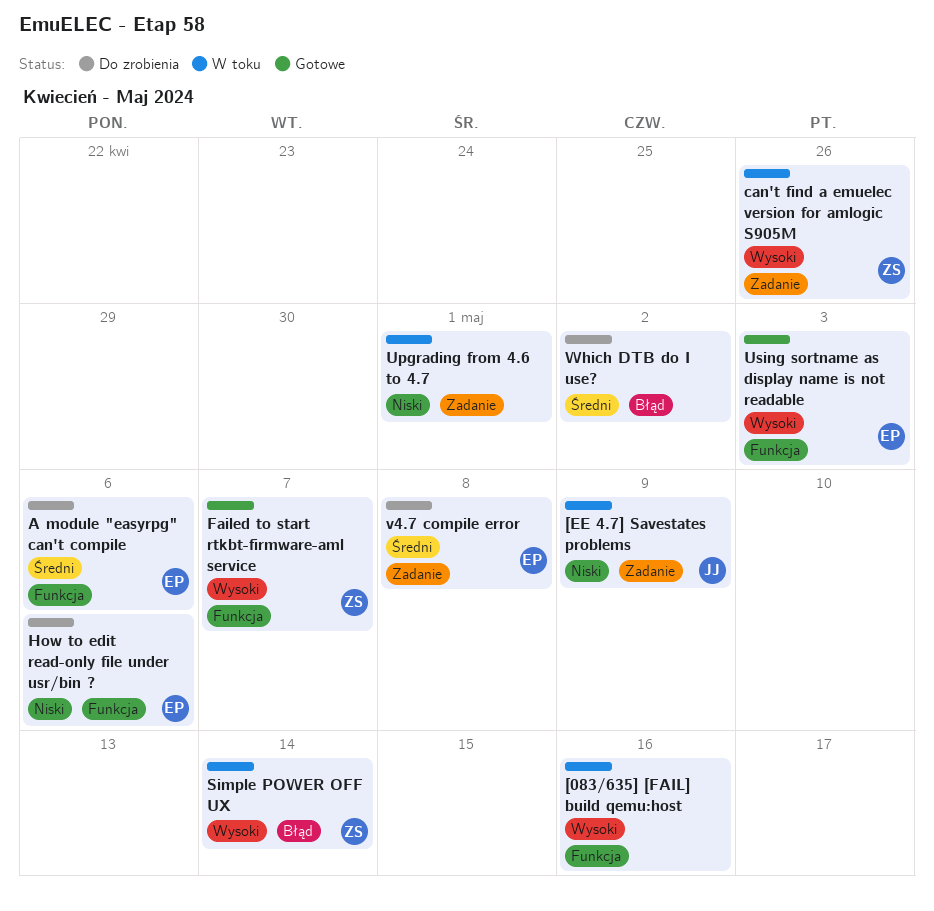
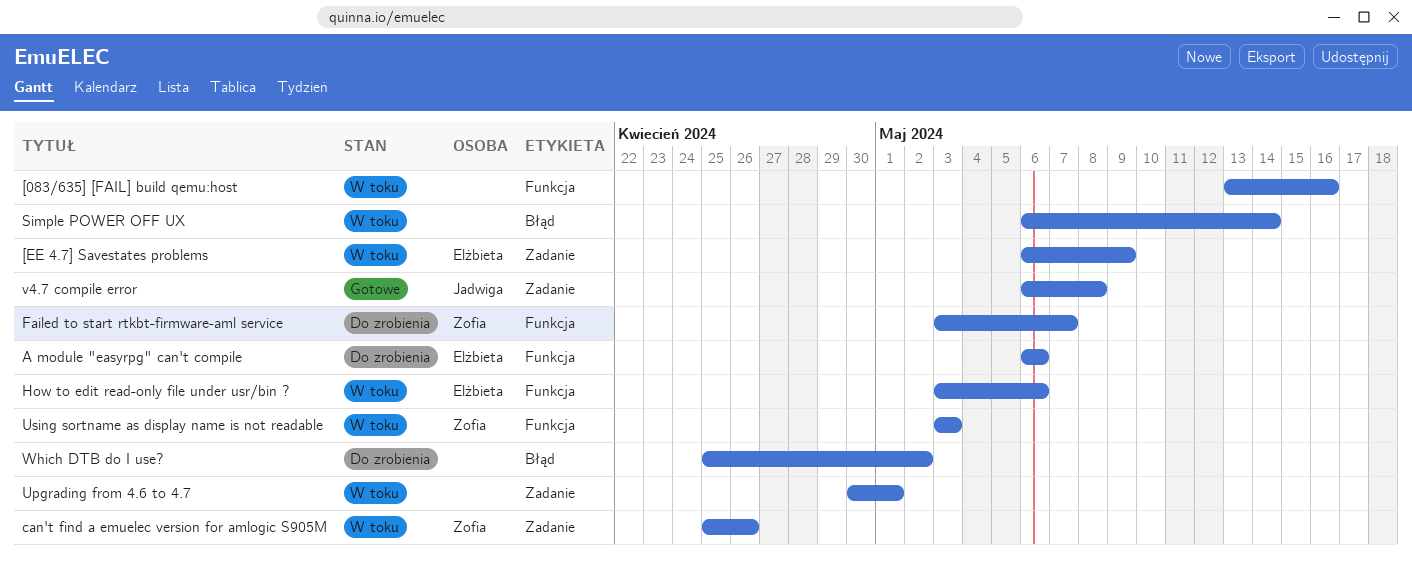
[EE 4.7] Savestates problems, owner: Jadwiga -> Elżbieta
Failed to start rtkbt-firmware-aml service, status: Gotowe -> Do zrobienia
How to edit read-only file under usr/bin ?, status: Do zrobienia -> W toku
Simple POWER OFF UX, owner: Zofia -> none
Using sortname as display name is not readable, status: Gotowe -> W toku
Using sortname as display name is not readable, owner: Elżbieta -> Zofia
v4.7 compile error, status: Do zrobienia -> Gotowe
v4.7 compile error, owner: Elżbieta -> Jadwiga

